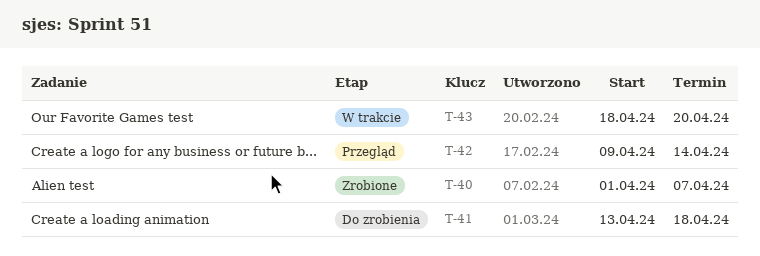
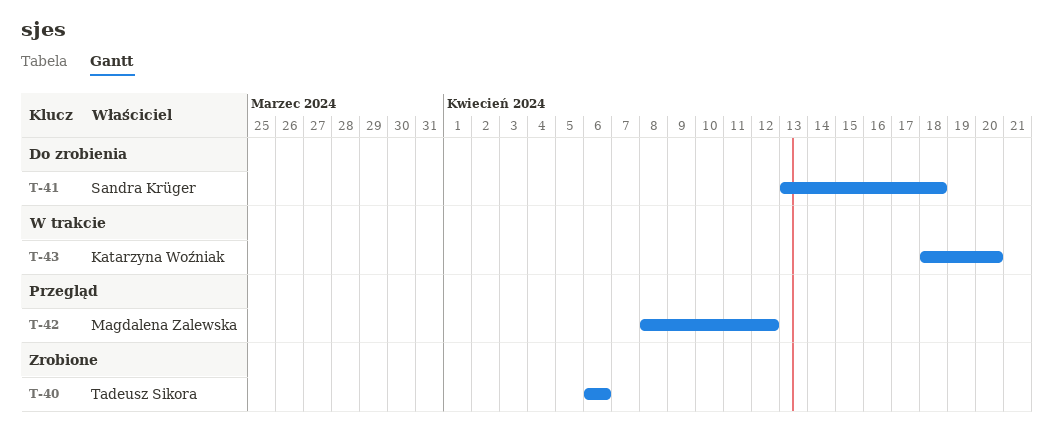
T-40, start: Apr 1 -> Apr 6
T-40, due: Apr 7 -> Apr 6
T-42, start: Apr 9 -> Apr 8
T-42, due: Apr 14 -> Apr 12

